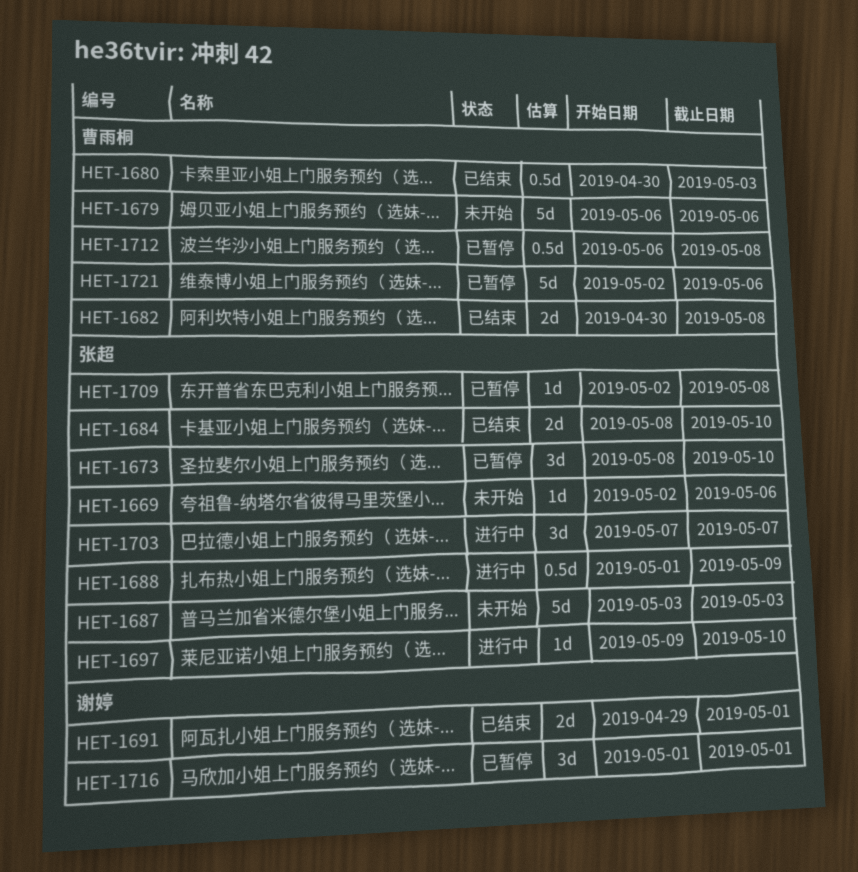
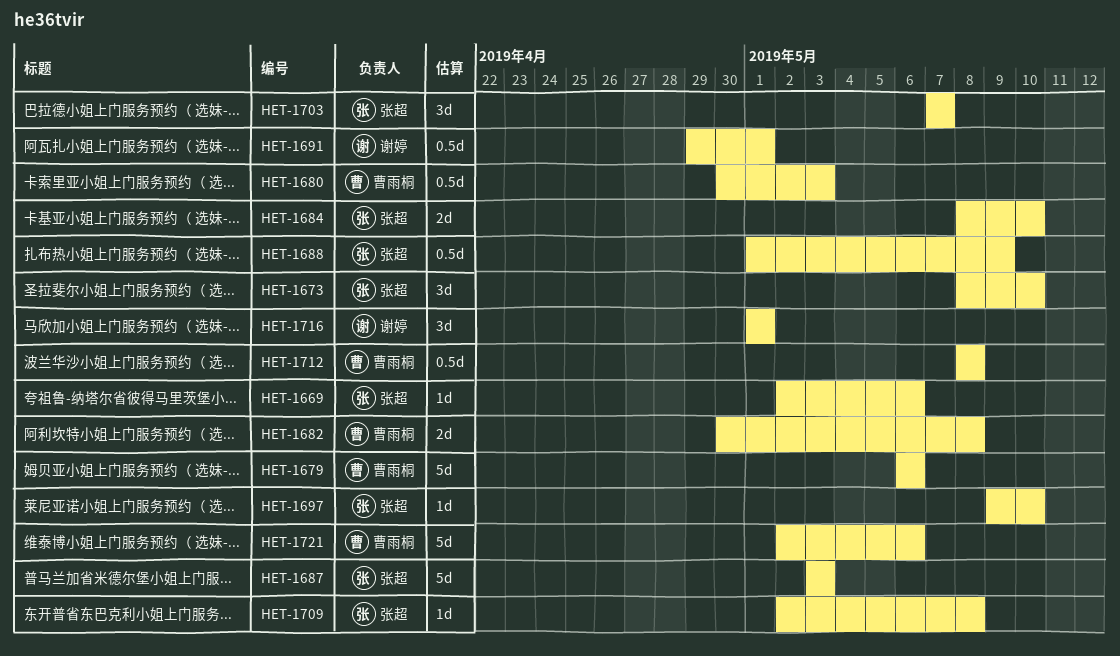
HET-1691, estimate: 2d -> 0.5d
HET-1712, start: May 6 -> May 8

